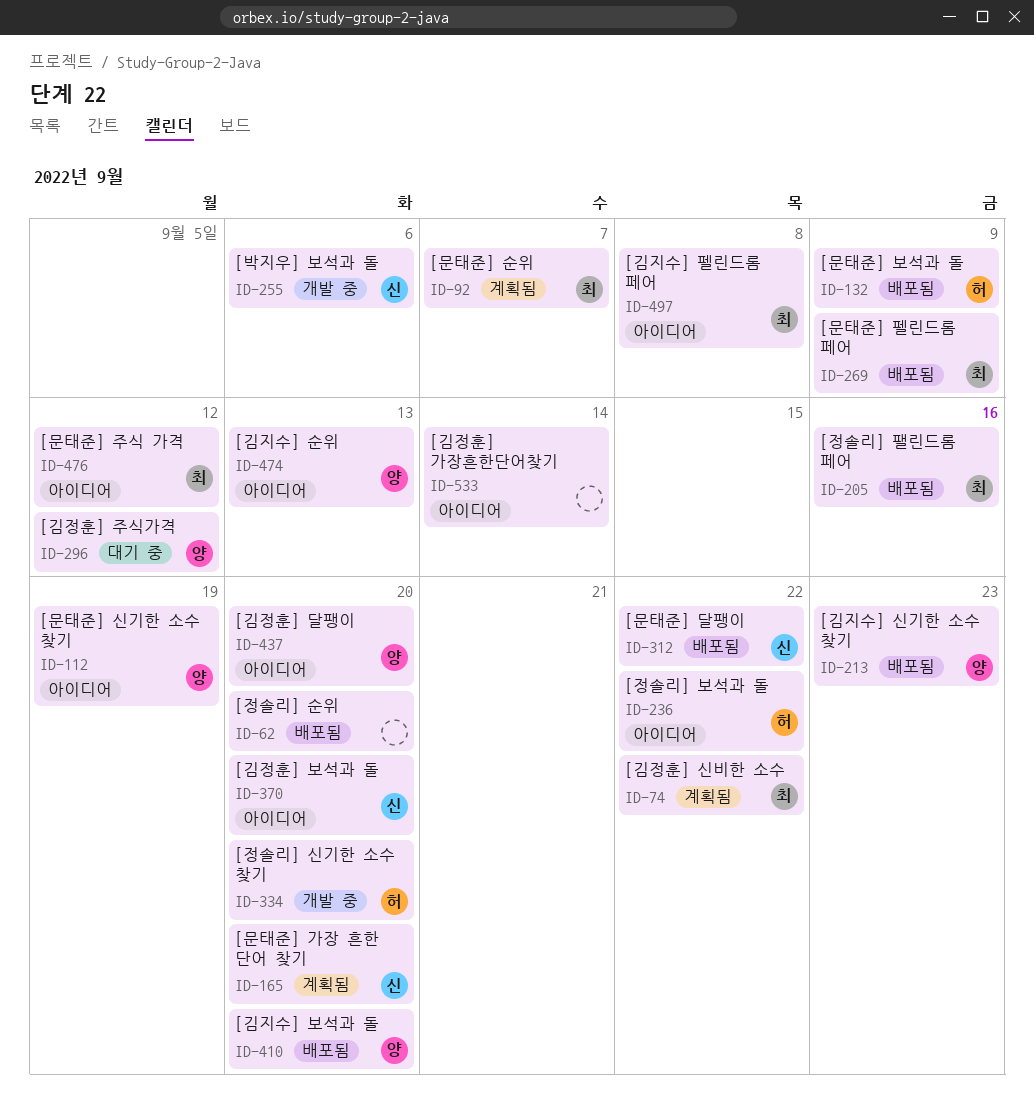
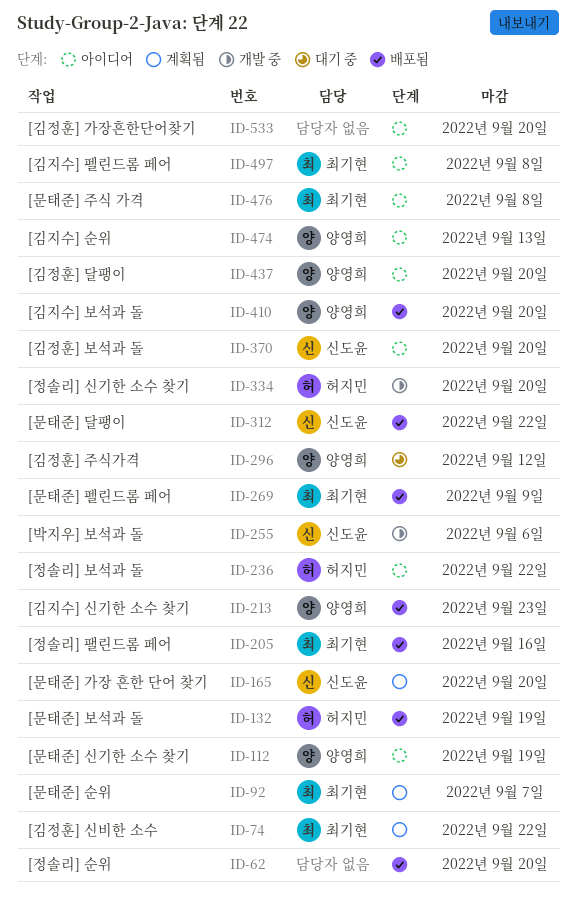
ID-132, due: Sep 9 -> Sep 19
ID-476, due: Sep 12 -> Sep 8
ID-533, due: Sep 14 -> Sep 20

